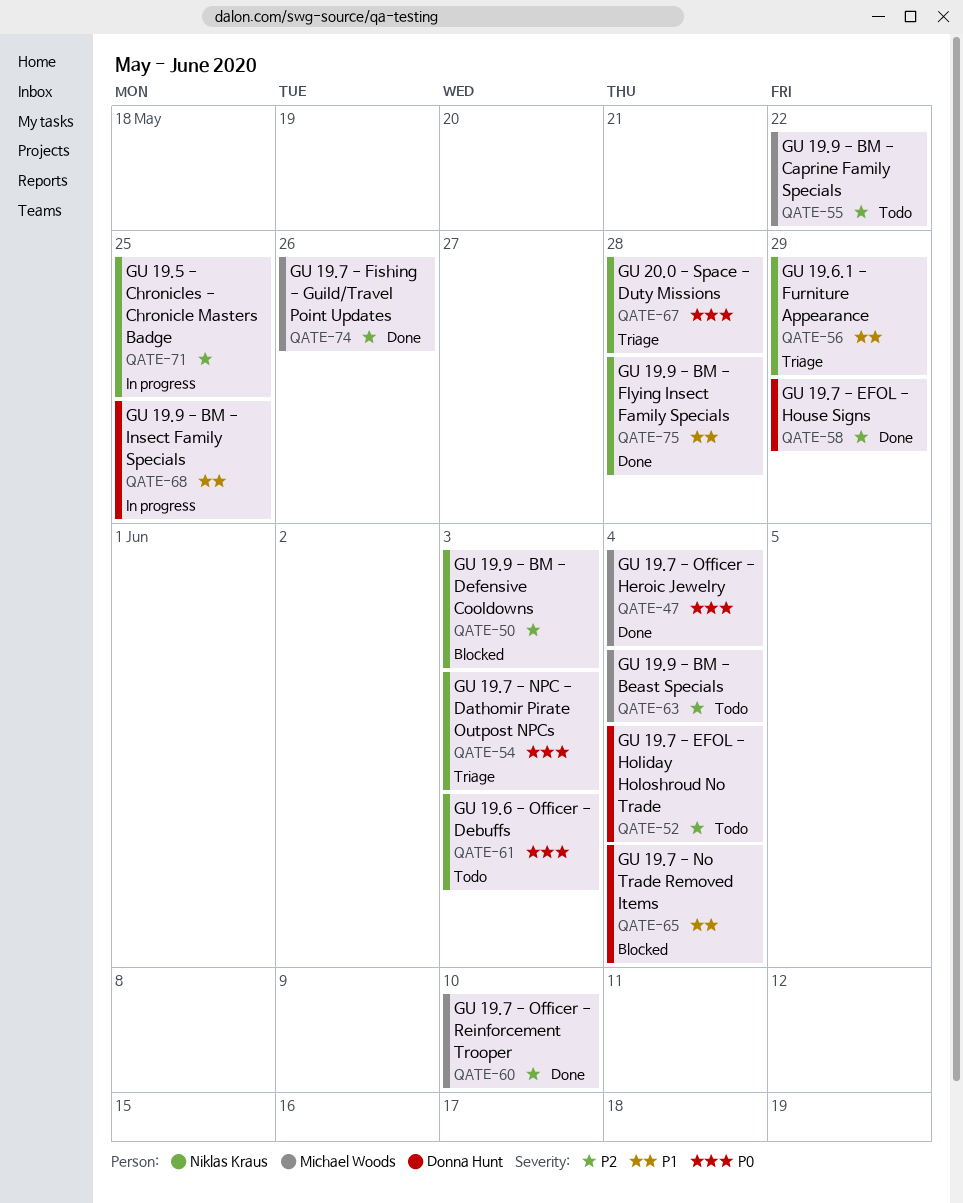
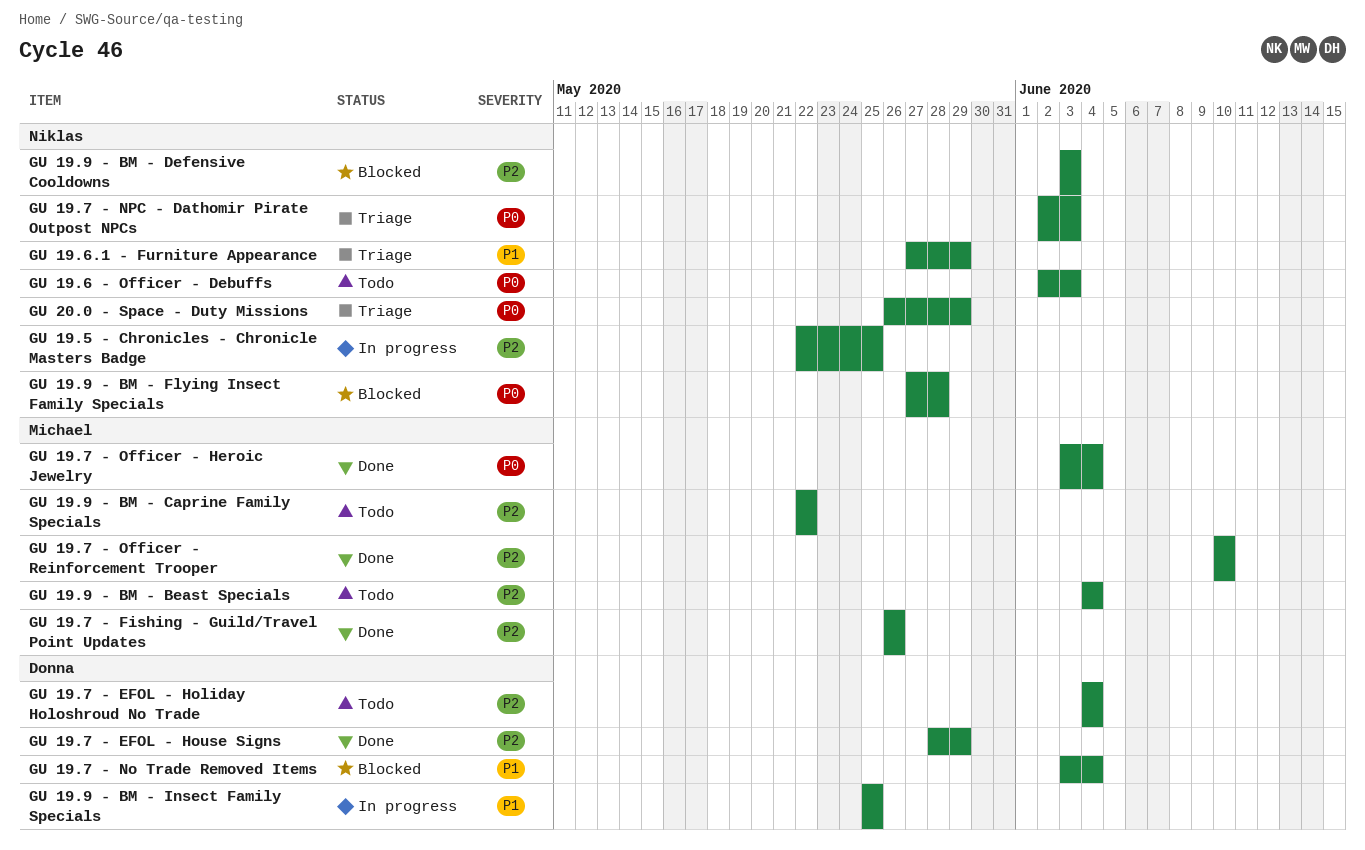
GU 19.9 - BM - Flying Insect Family Specials, status: Done -> Blocked
GU 19.9 - BM - Flying Insect Family Specials, priority: P1 -> P0
GU 20.0 - Space - Duty Missions, due: May 28 -> May 29

